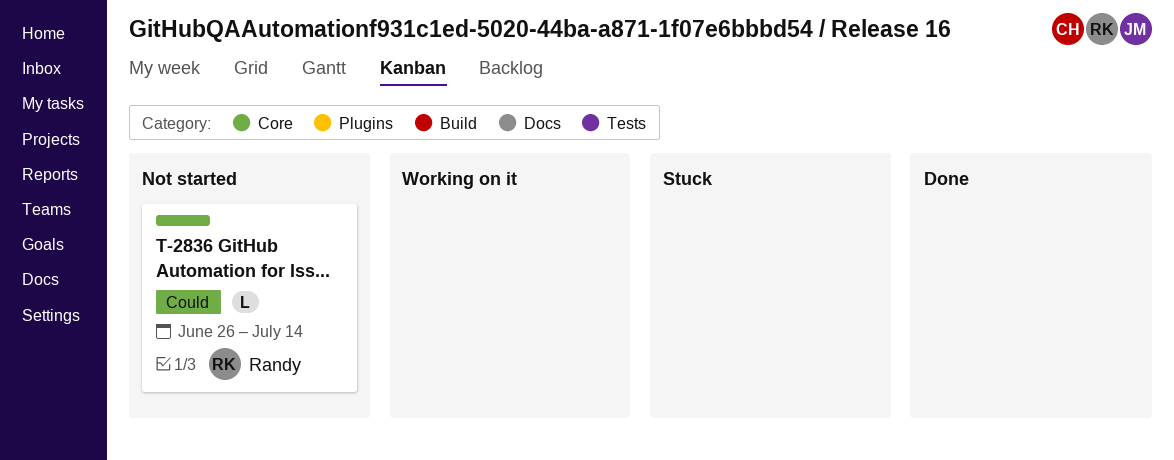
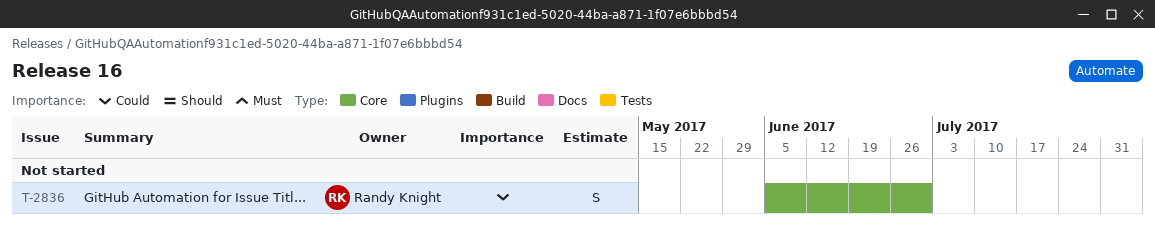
T-2836, estimate: L -> S
T-2836, start: Jun 26 -> Jun 5
T-2836, due: Jul 14 -> Jun 30

